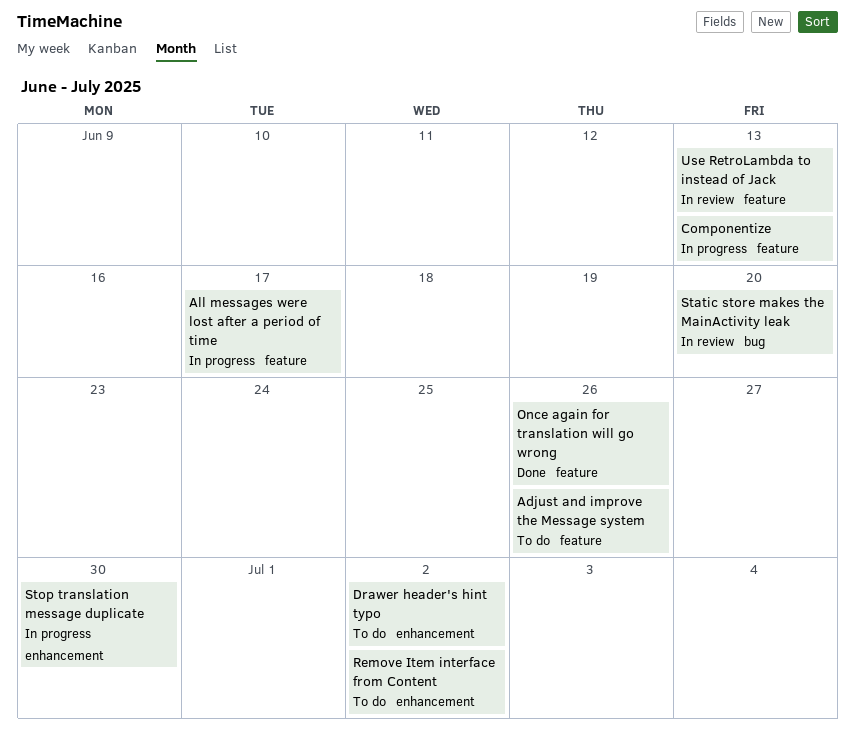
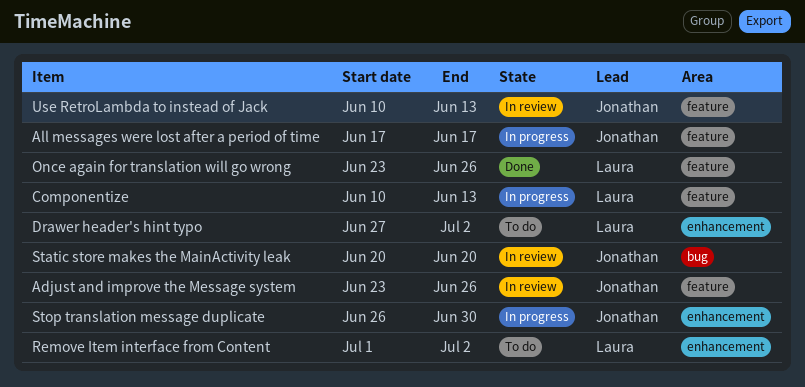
Adjust and improve the Message system, status: To do -> In review

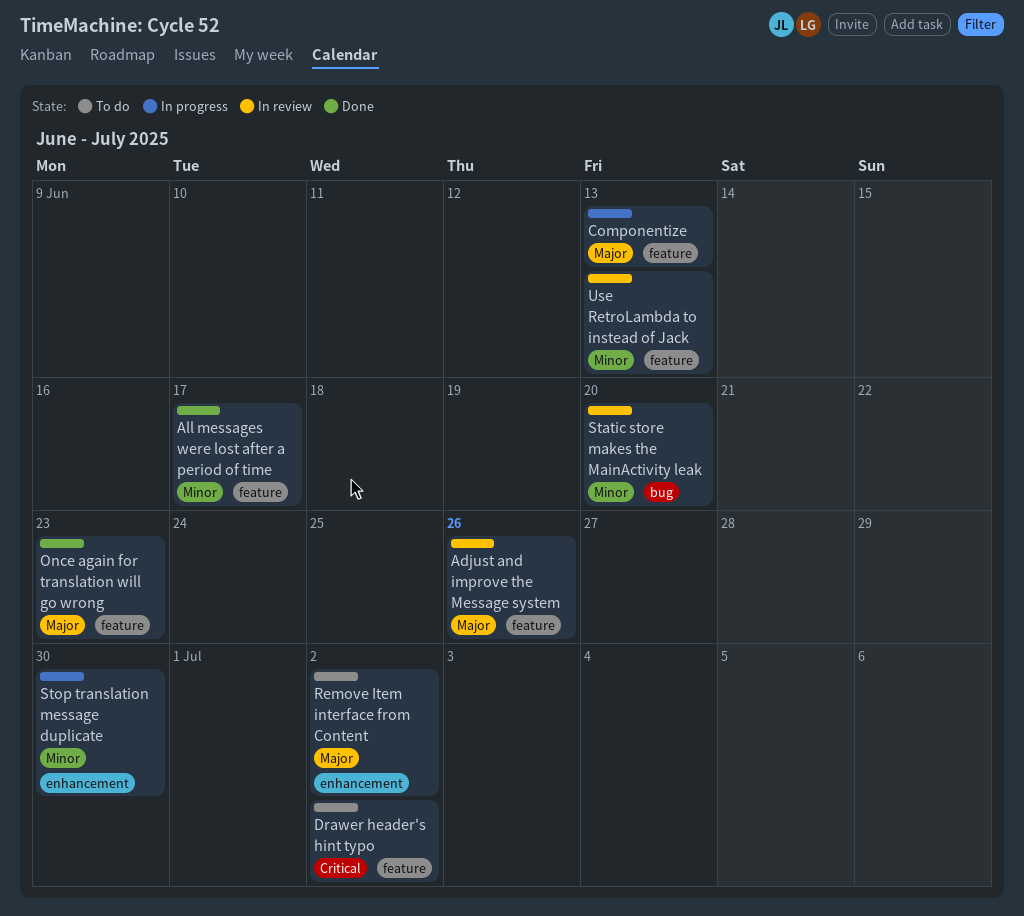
All messages were lost after a period of time, status: In progress -> Done
Drawer header's hint typo, label: enhancement -> feature
Once again for translation will go wrong, due: Jun 26 -> Jun 23

